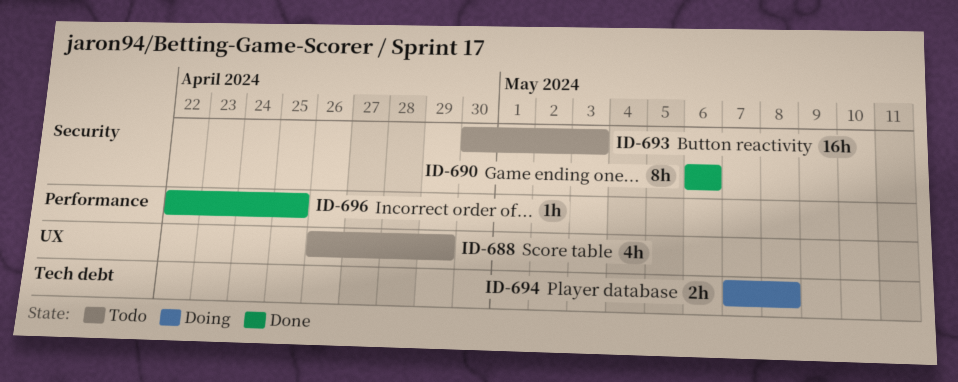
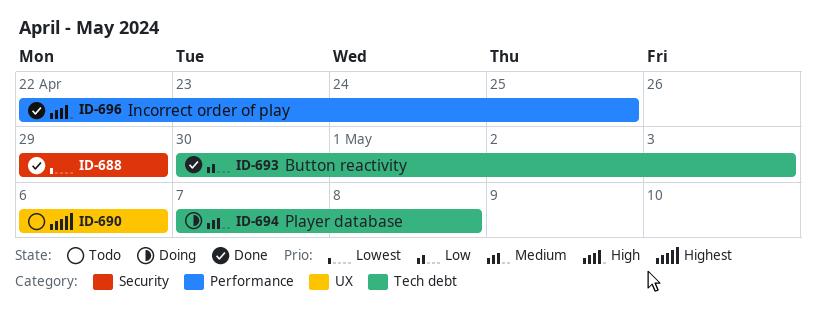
ID-688, status: Todo -> Done
ID-688, label: UX -> Security
ID-688, start: Apr 26 -> Apr 29
ID-690, status: Done -> Todo
ID-690, label: Security -> UX
ID-693, status: Todo -> Done
ID-693, label: Security -> Tech debt

